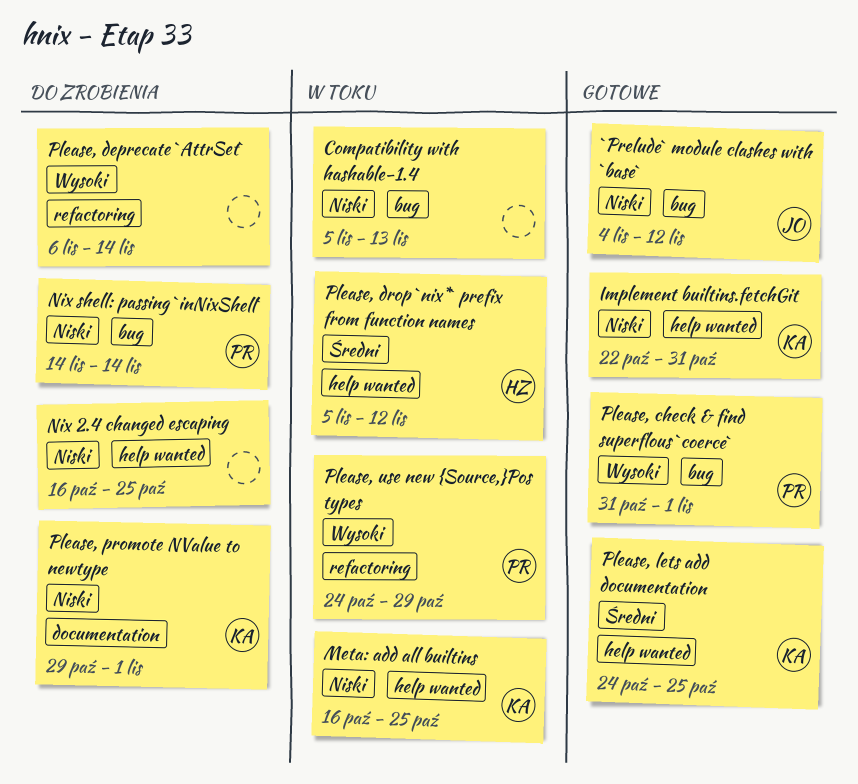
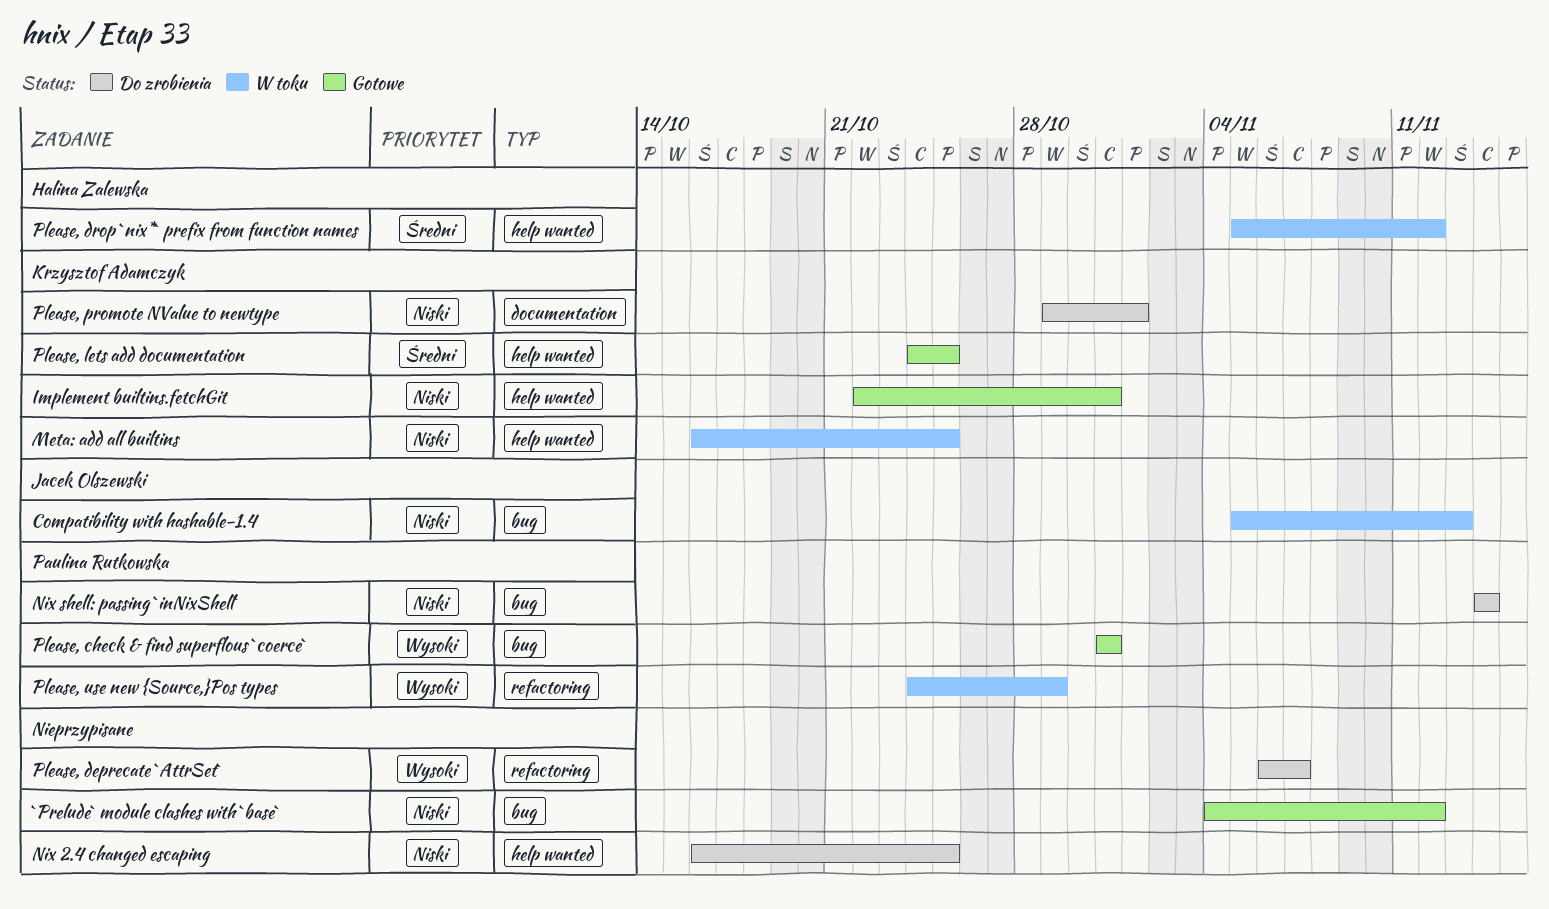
`Prelude` module clashes with `base`, owner: Jacek Olszewski -> none
Compatibility with hashable-1.4, owner: none -> Jacek Olszewski
Please, check & find superflous `coerce`, due: Nov 1 -> Oct 31
Please, deprecate `AttrSet`, due: Nov 14 -> Nov 7

